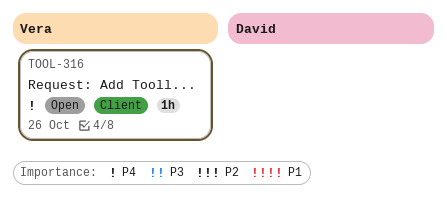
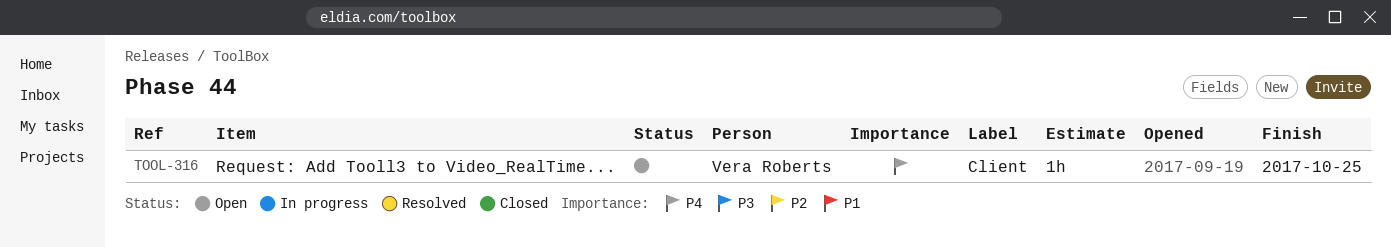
TOOL-316, due: Oct 26 -> Oct 25

